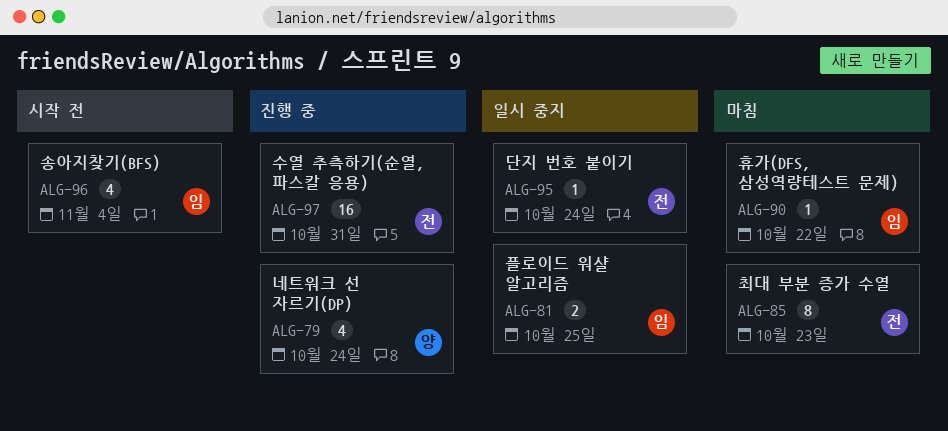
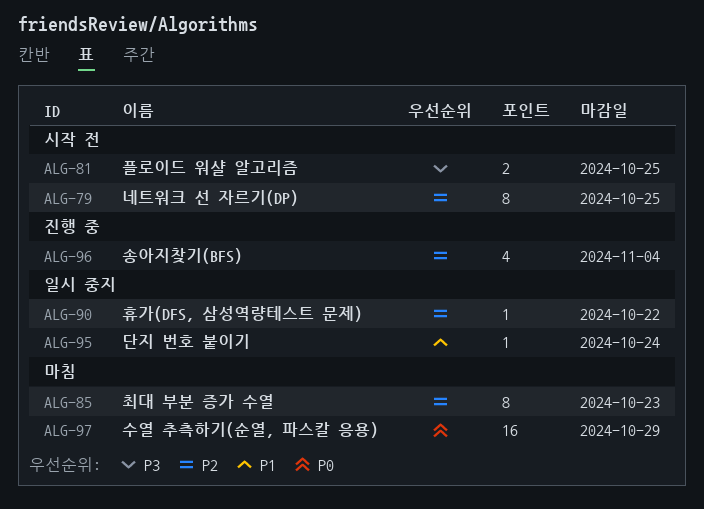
ALG-79, status: 진행 중 -> 시작 전
ALG-79, estimate: 4 -> 8
ALG-79, due: Oct 24 -> Oct 25
ALG-81, status: 일시 중지 -> 시작 전
ALG-90, status: 마침 -> 일시 중지
ALG-96, status: 시작 전 -> 진행 중
ALG-97, status: 진행 중 -> 마침
ALG-97, due: Oct 31 -> Oct 29

